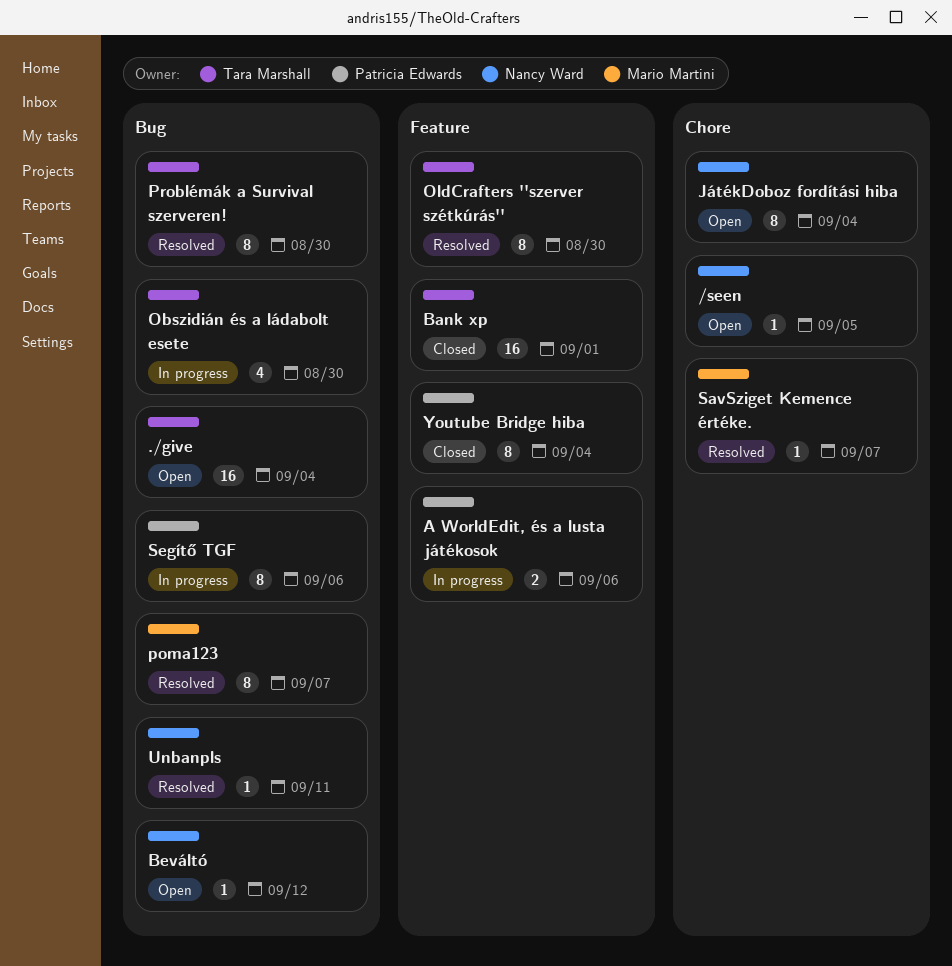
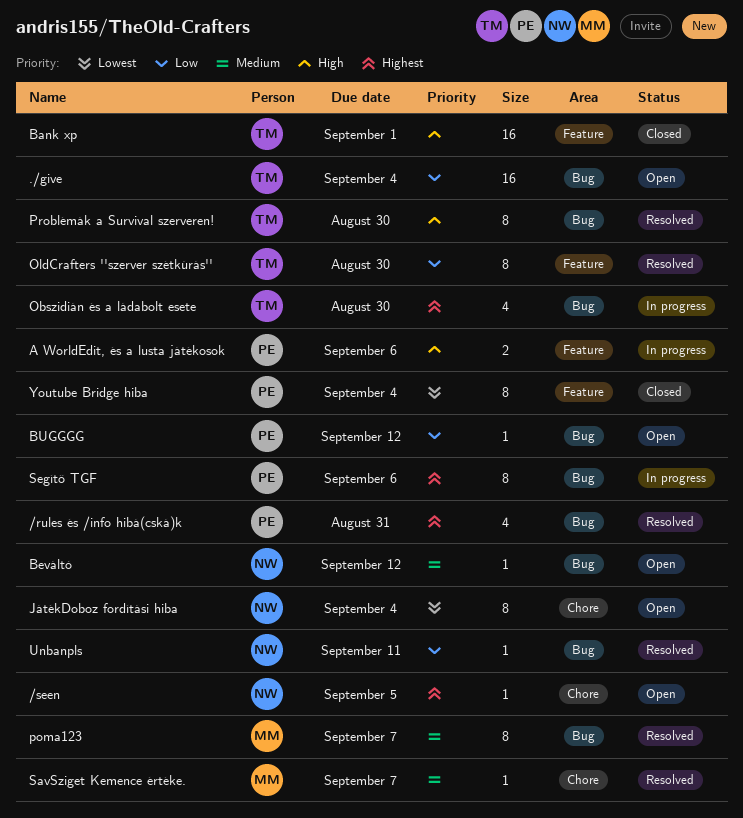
/rules és /info hibá(cská)k: none -> present
BUGGGG: none -> present

